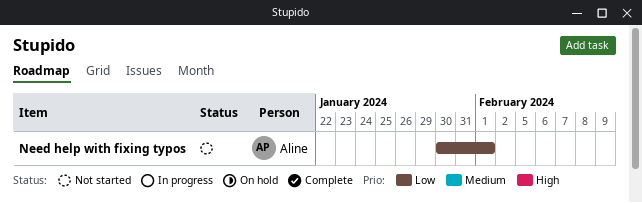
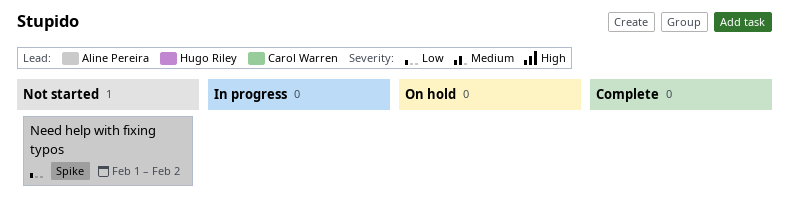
Need help with fixing typos, start: Jan 30 -> Feb 1
Need help with fixing typos, due: Feb 1 -> Feb 2

